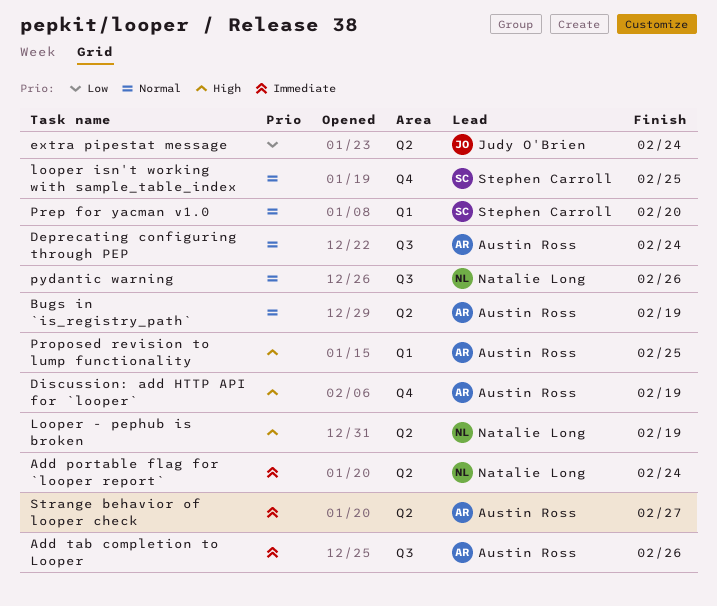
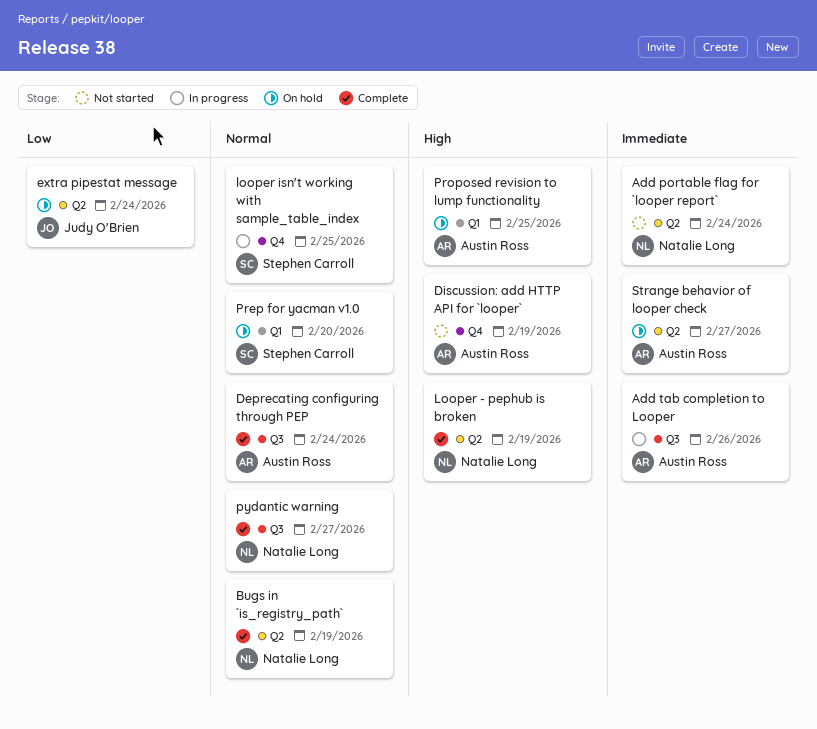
Bugs in `is_registry_path`, owner: Austin Ross -> Natalie Long
pydantic warning, due: Feb 26 -> Feb 27

